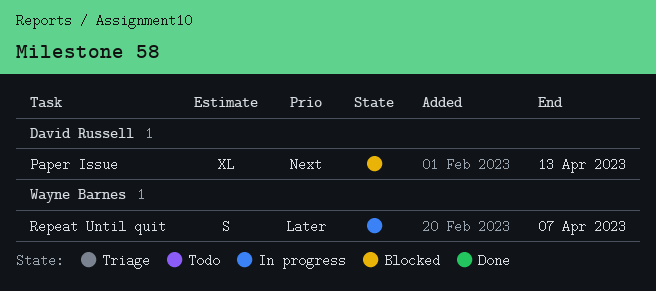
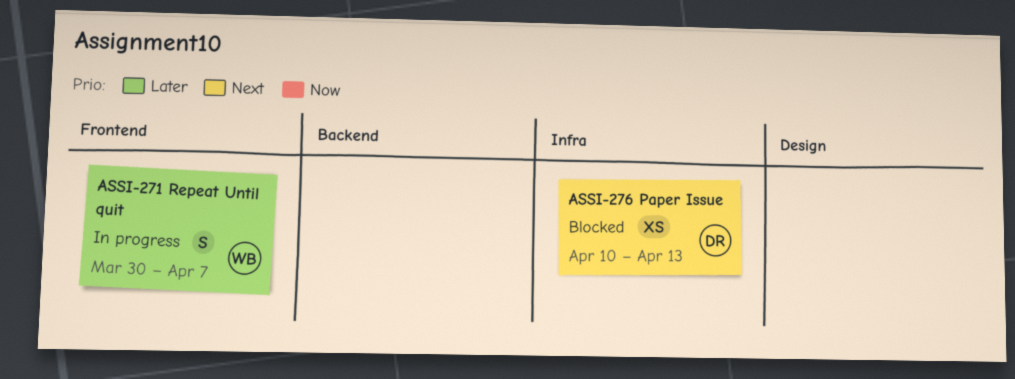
Paper Issue, estimate: XL -> XS

